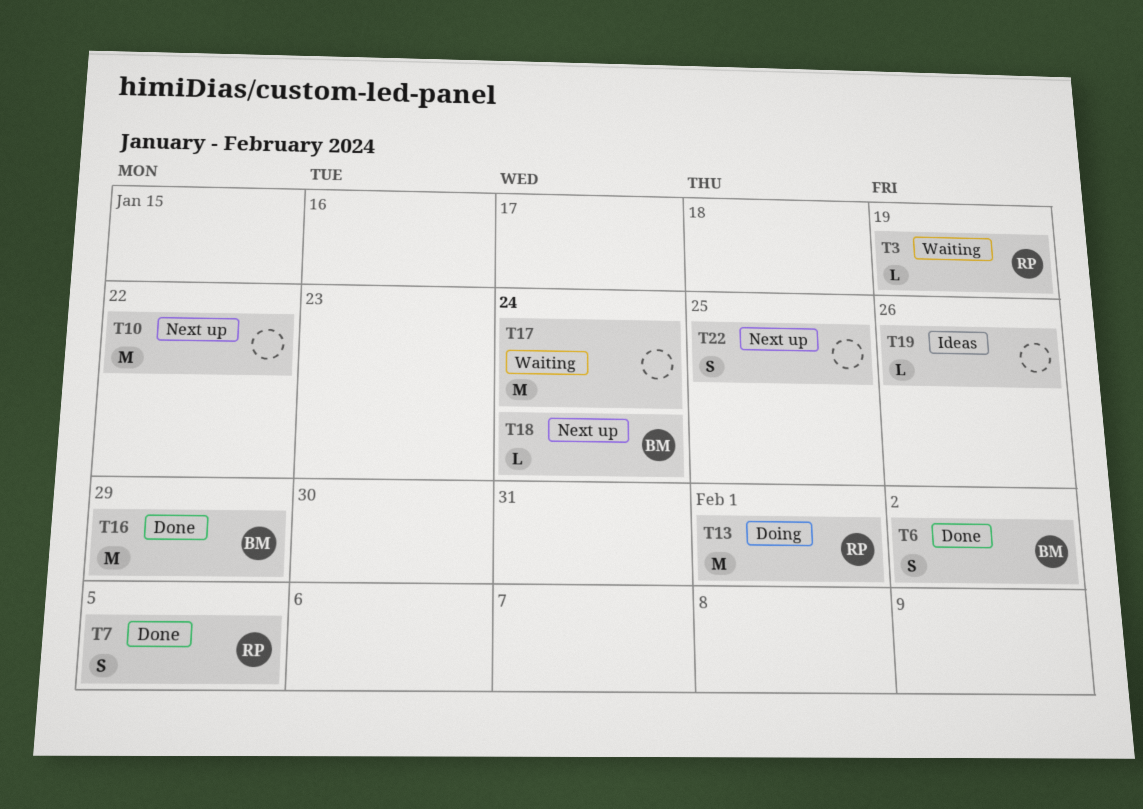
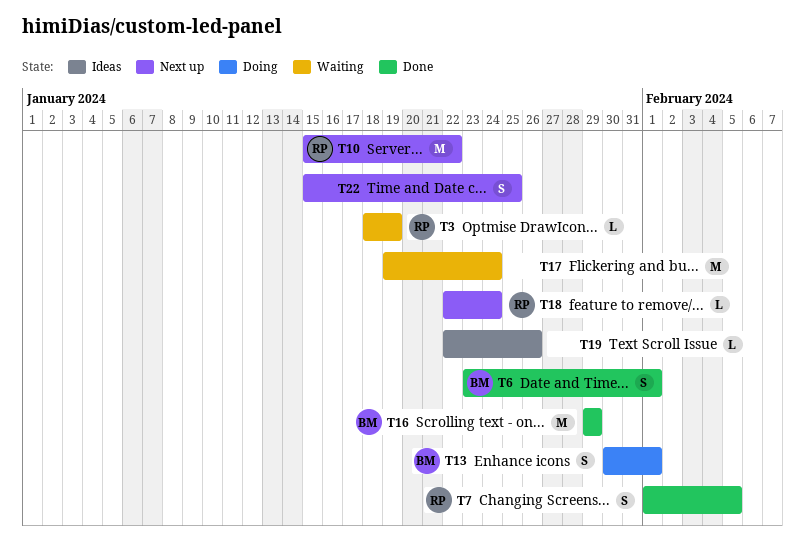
T6, due: Feb 2 -> Feb 1
T10, owner: none -> RP
T13, owner: RP -> BM
T13, estimate: M -> S
T18, owner: BM -> RP

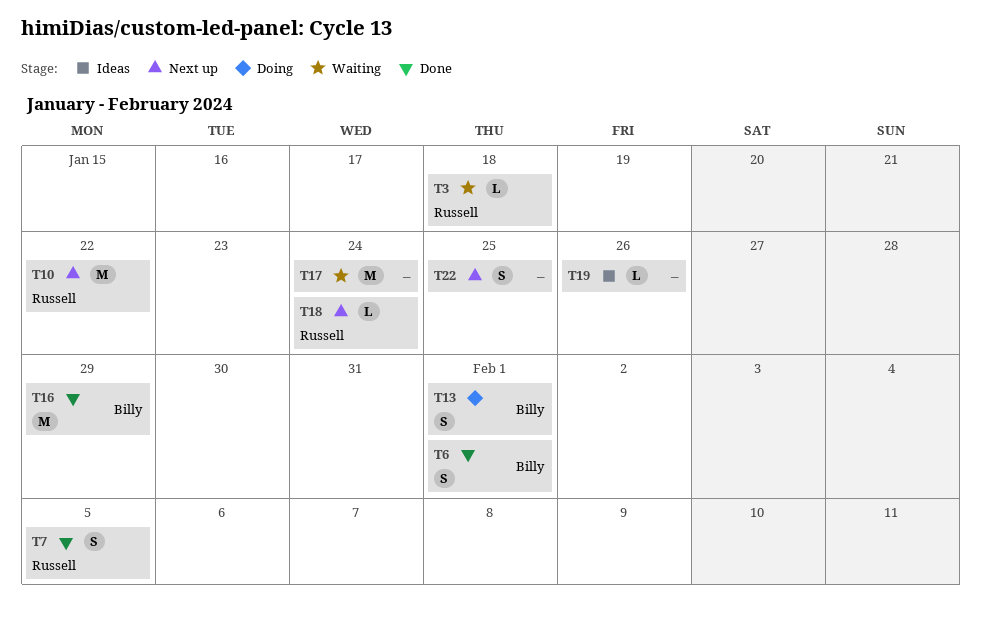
T3, due: Jan 19 -> Jan 18

